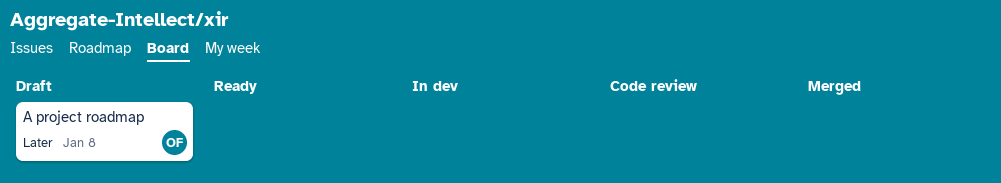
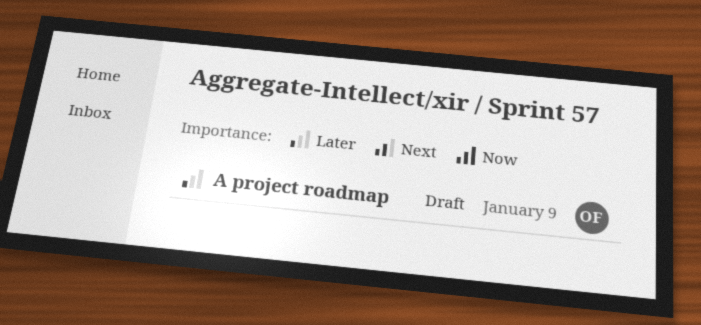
A project roadmap, due: Jan 8 -> Jan 9

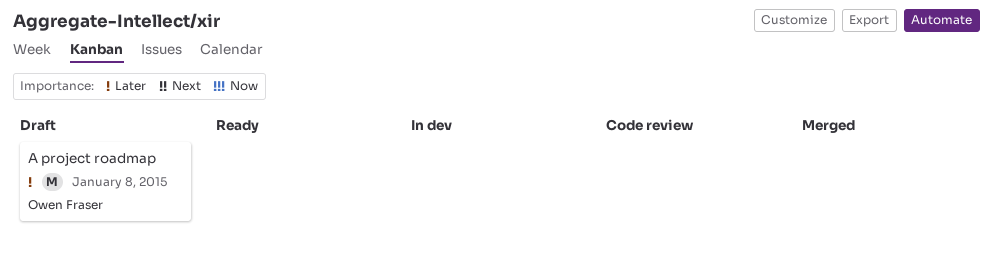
A project roadmap, due: Jan 9 -> Jan 8

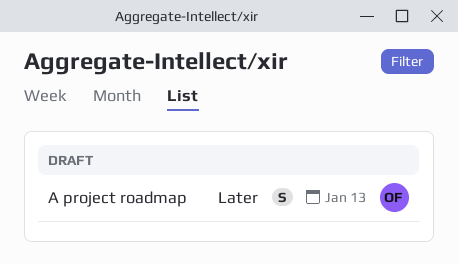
A project roadmap, estimate: M -> S
A project roadmap, due: Jan 8 -> Jan 13

